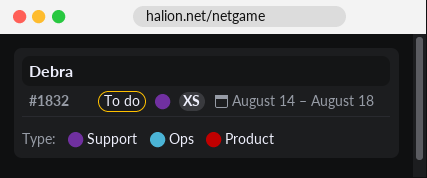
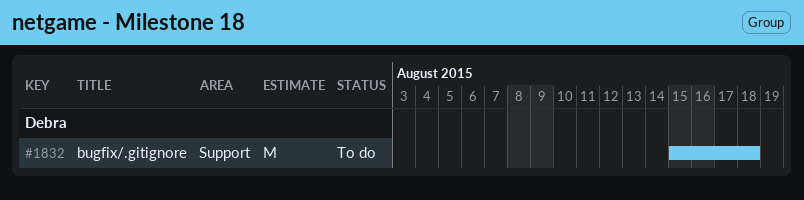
#1832, estimate: XS -> M
#1832, start: Aug 14 -> Aug 15

